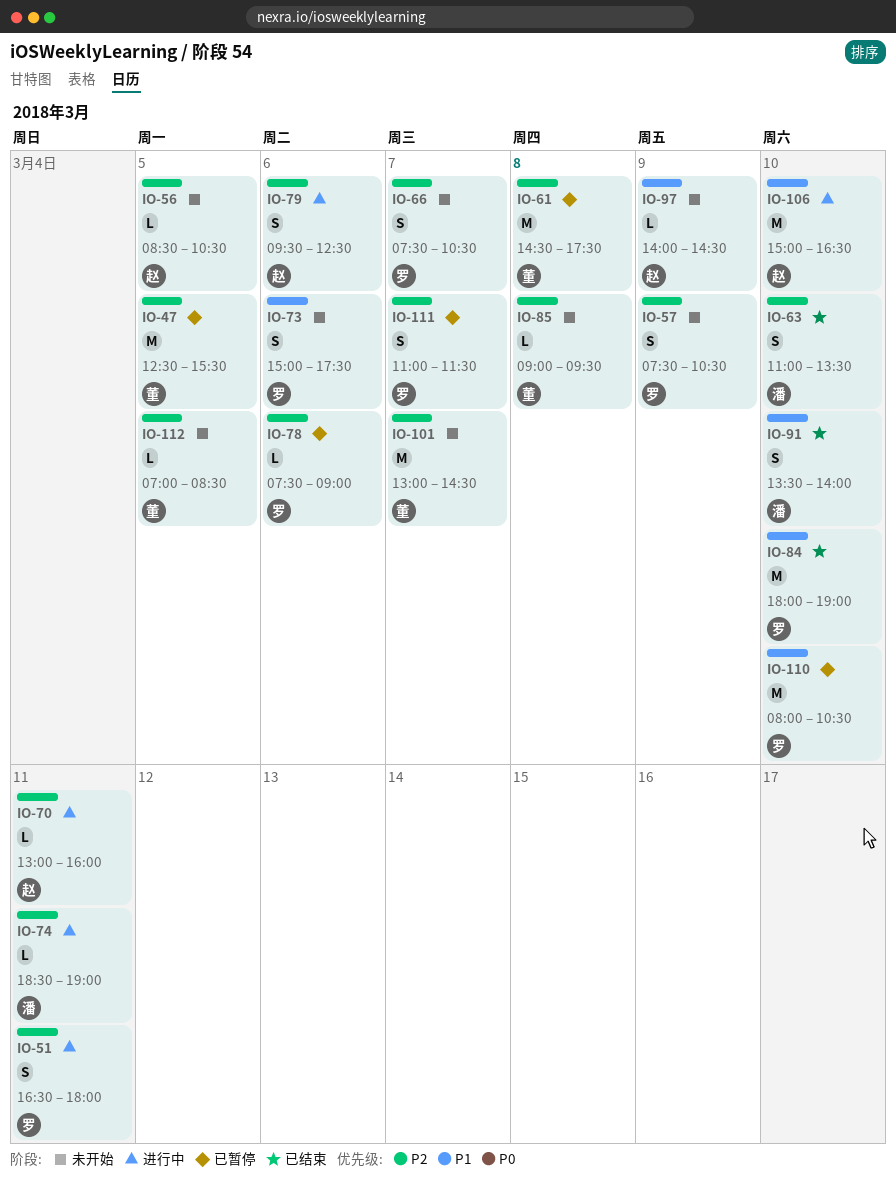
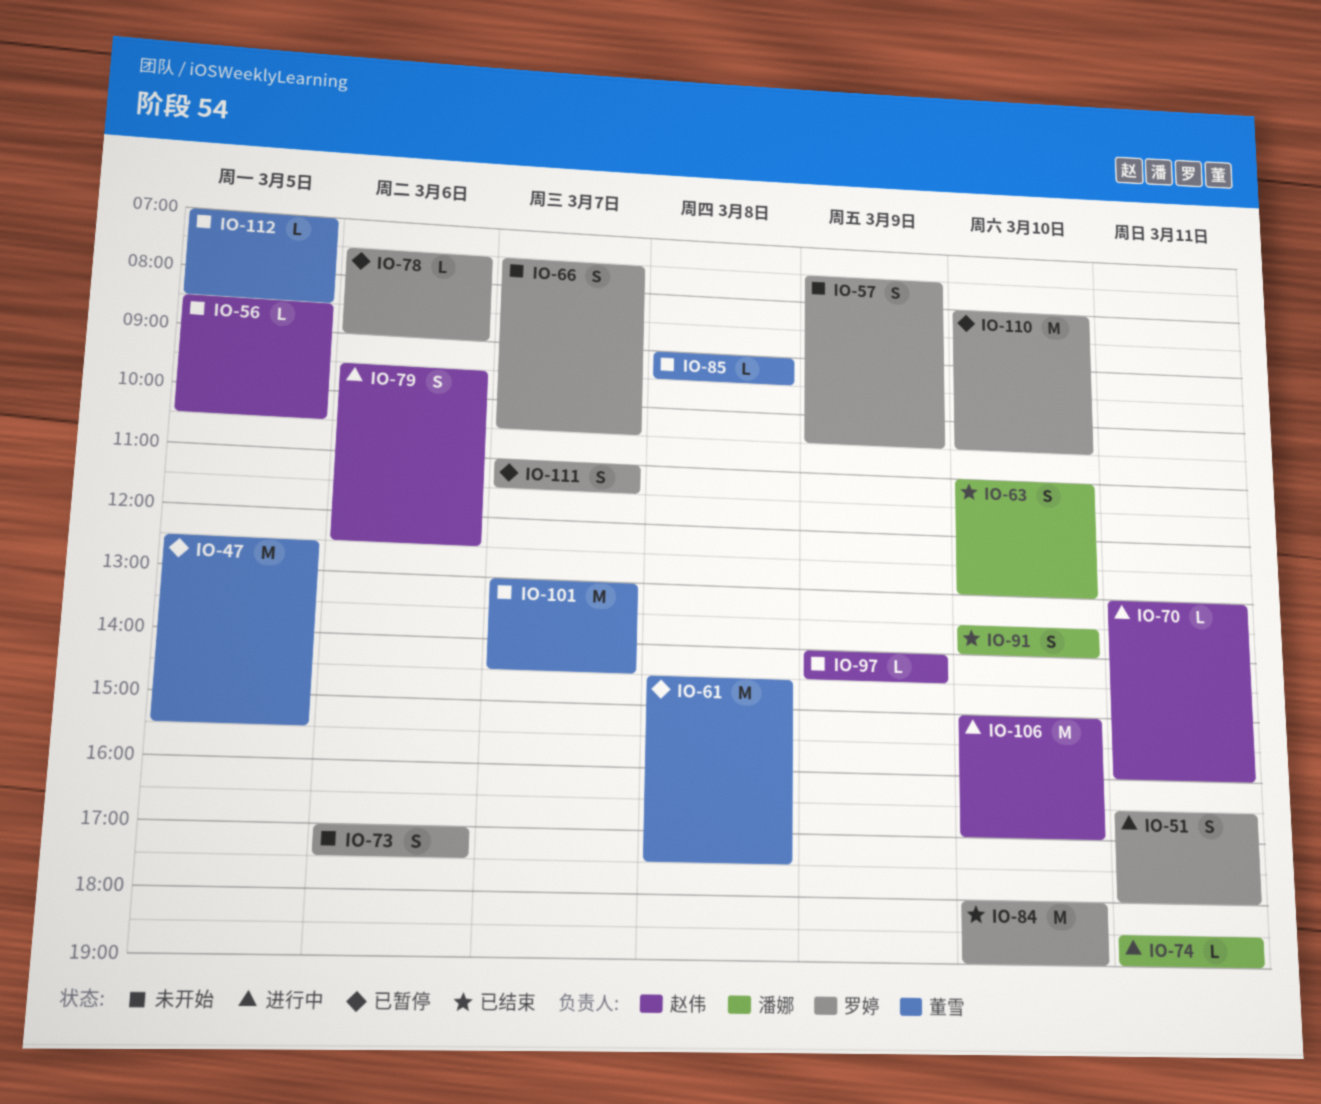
IO-63, ends: 13:30 -> 13:00
IO-73, begins: 15:00 -> 17:00
IO-106, ends: 16:30 -> 17:00

